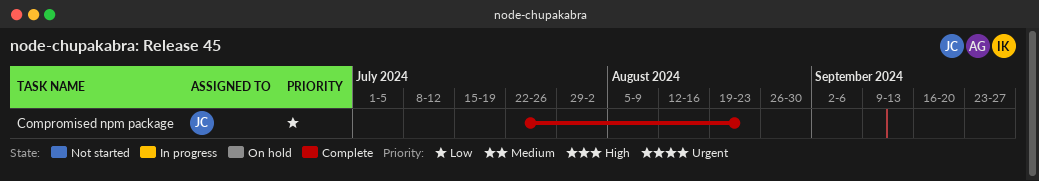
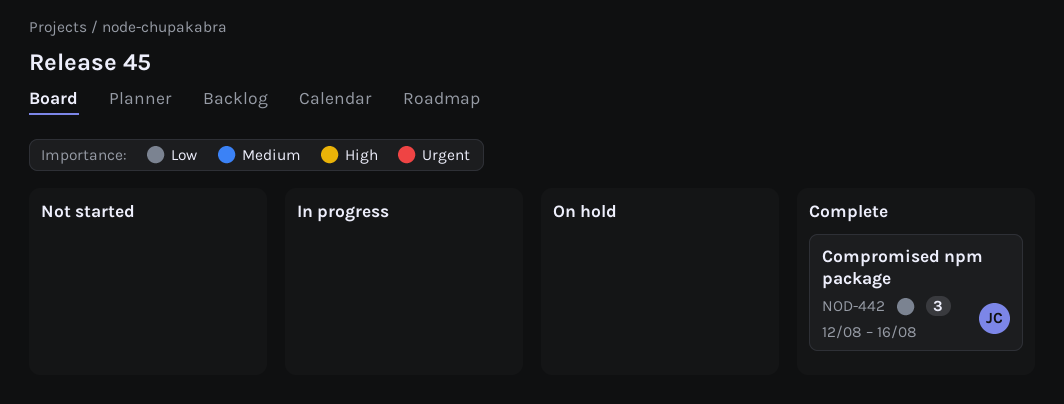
Compromised npm package, start: Jul 22 -> Aug 12
Compromised npm package, due: Aug 23 -> Aug 16

